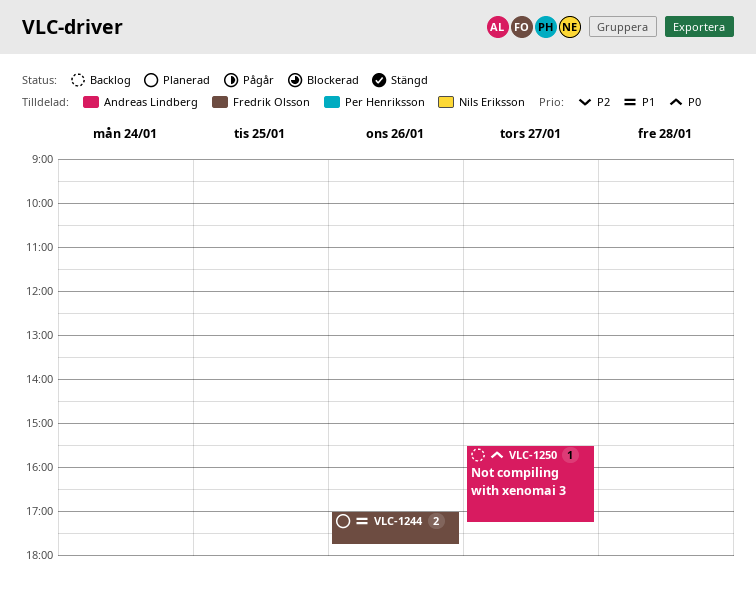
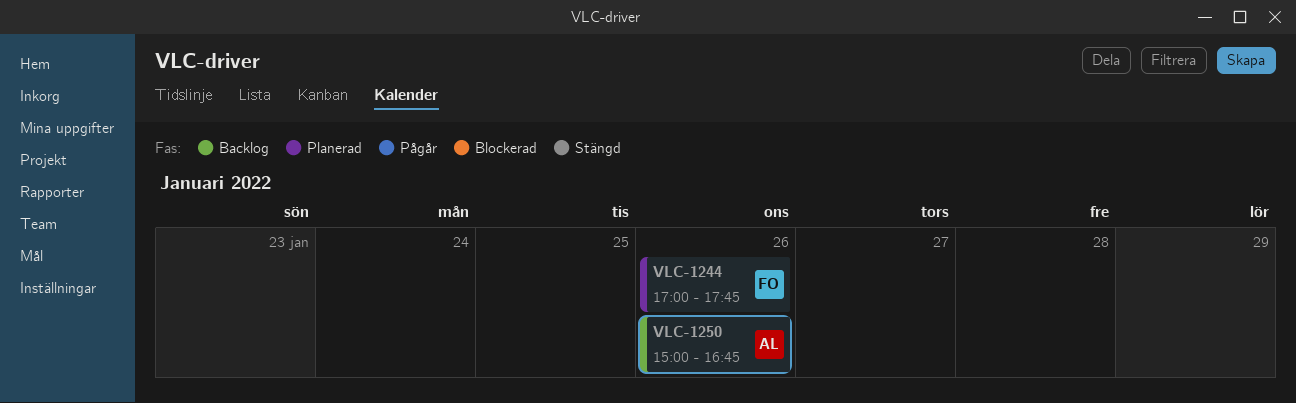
VLC-1250, day: Jan 27 -> Jan 26
VLC-1250, begins: 15:30 -> 15:00
VLC-1250, ends: 17:15 -> 16:45

